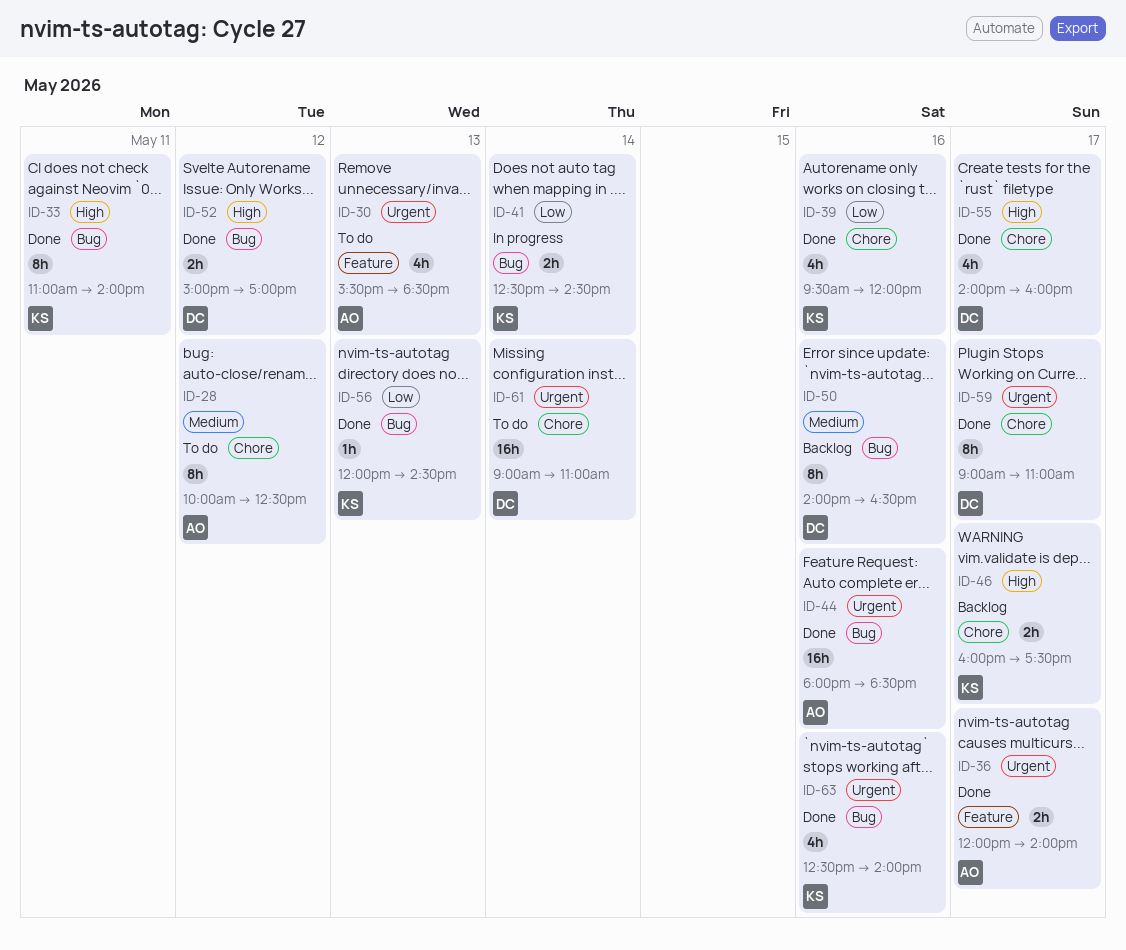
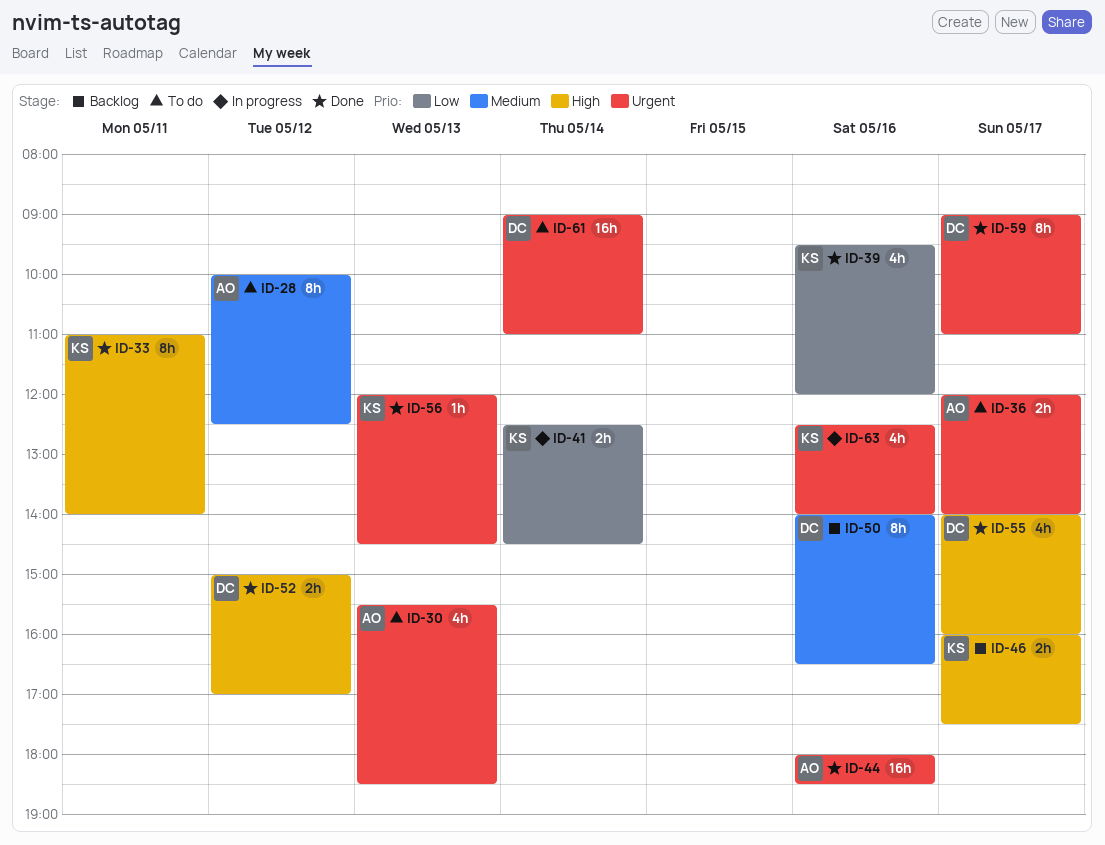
ID-36, status: Done -> To do
ID-56, priority: Low -> Urgent
ID-63, status: Done -> In progress

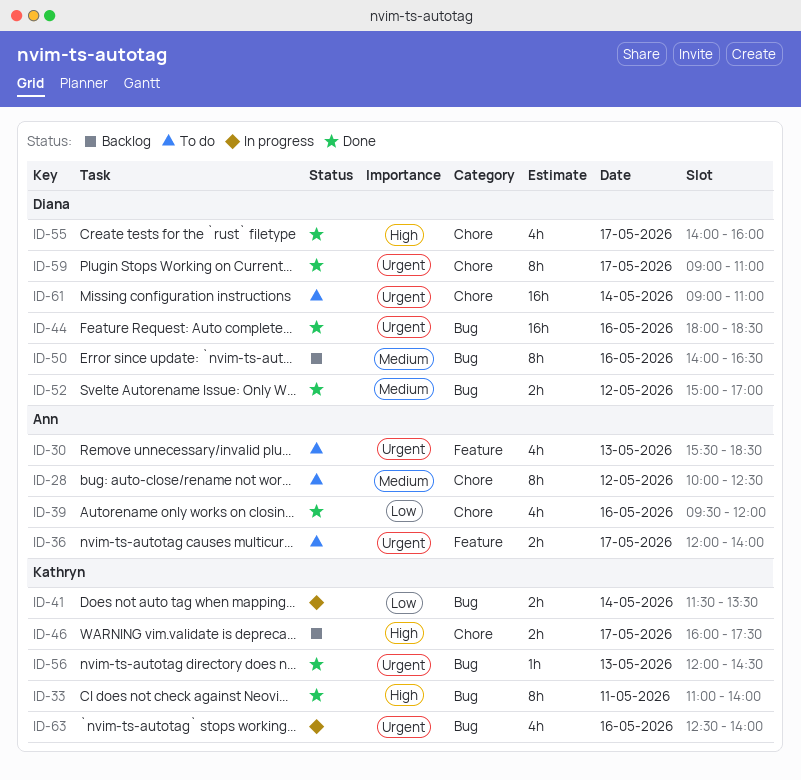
ID-39, owner: Kathryn -> Ann
ID-41, begins: 12:30 -> 11:30
ID-41, ends: 14:30 -> 13:30
ID-44, owner: Ann -> Diana
ID-52, priority: High -> Medium

